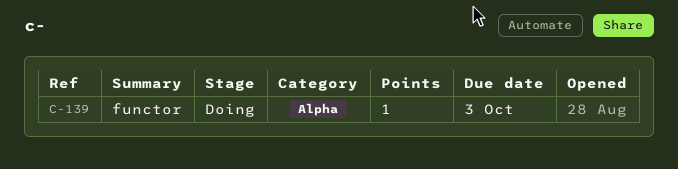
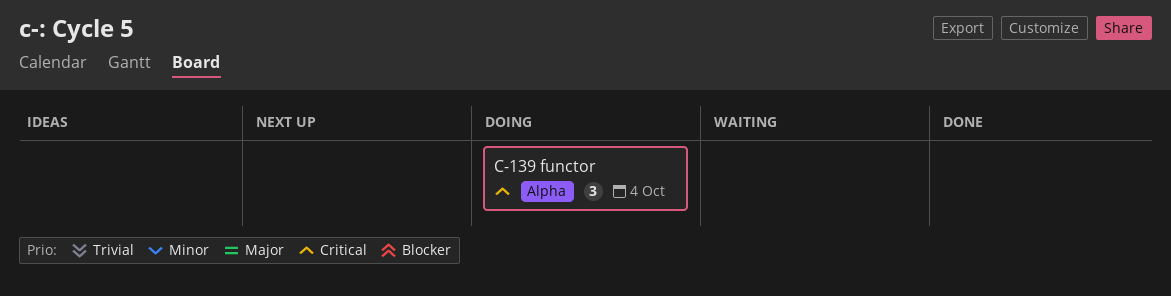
C-139, estimate: 1 -> 3
C-139, due: Oct 3 -> Oct 4

